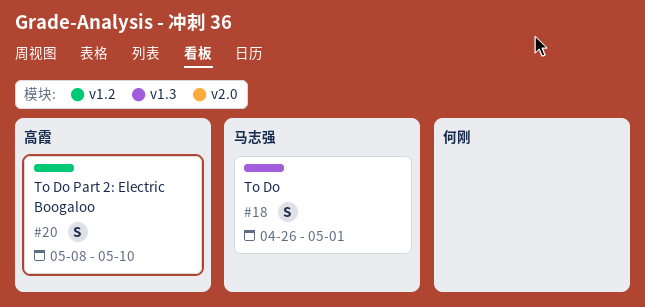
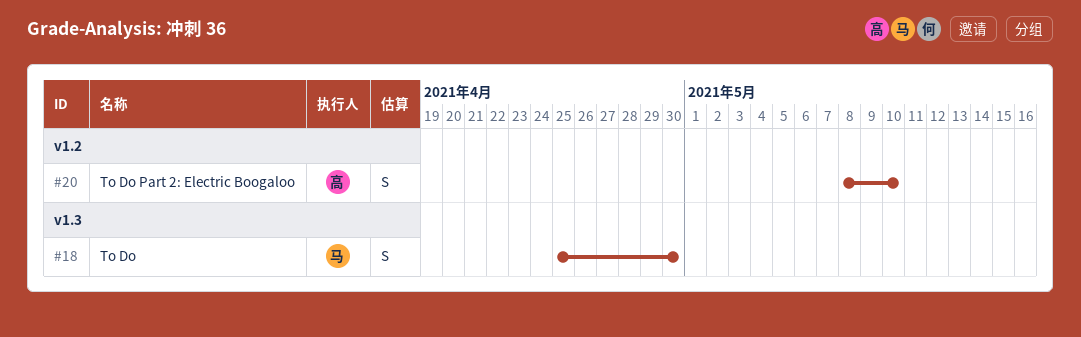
#18, start: Apr 26 -> Apr 25
#18, due: May 1 -> Apr 30

